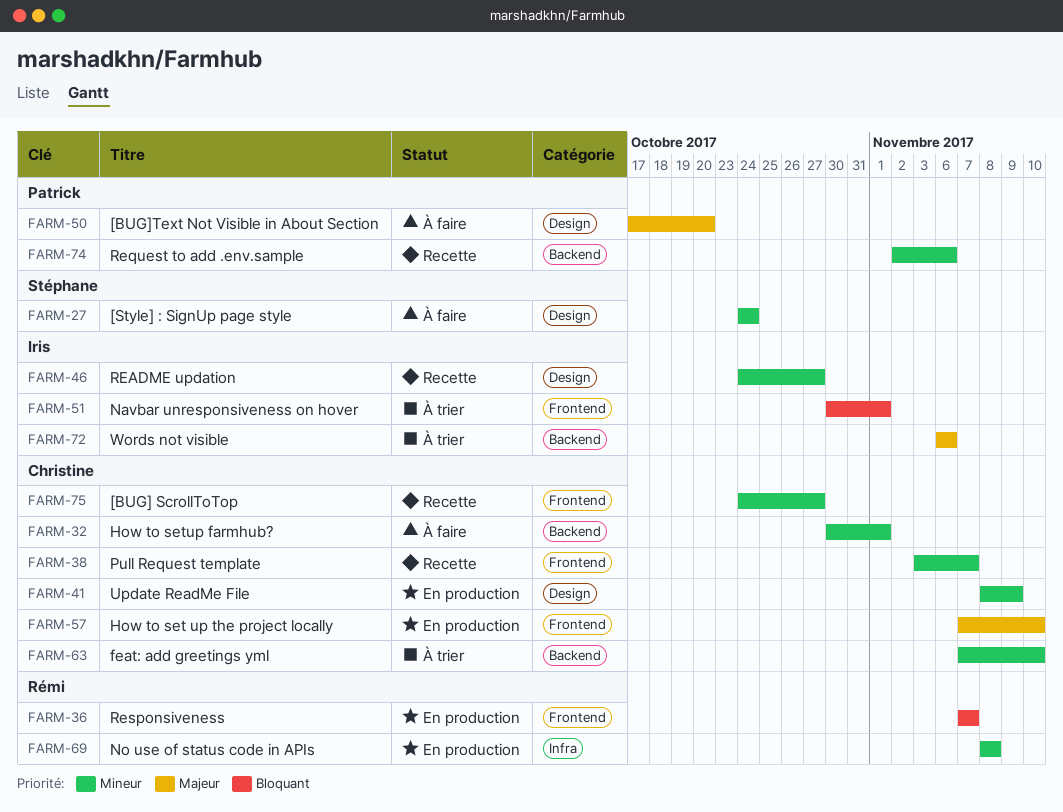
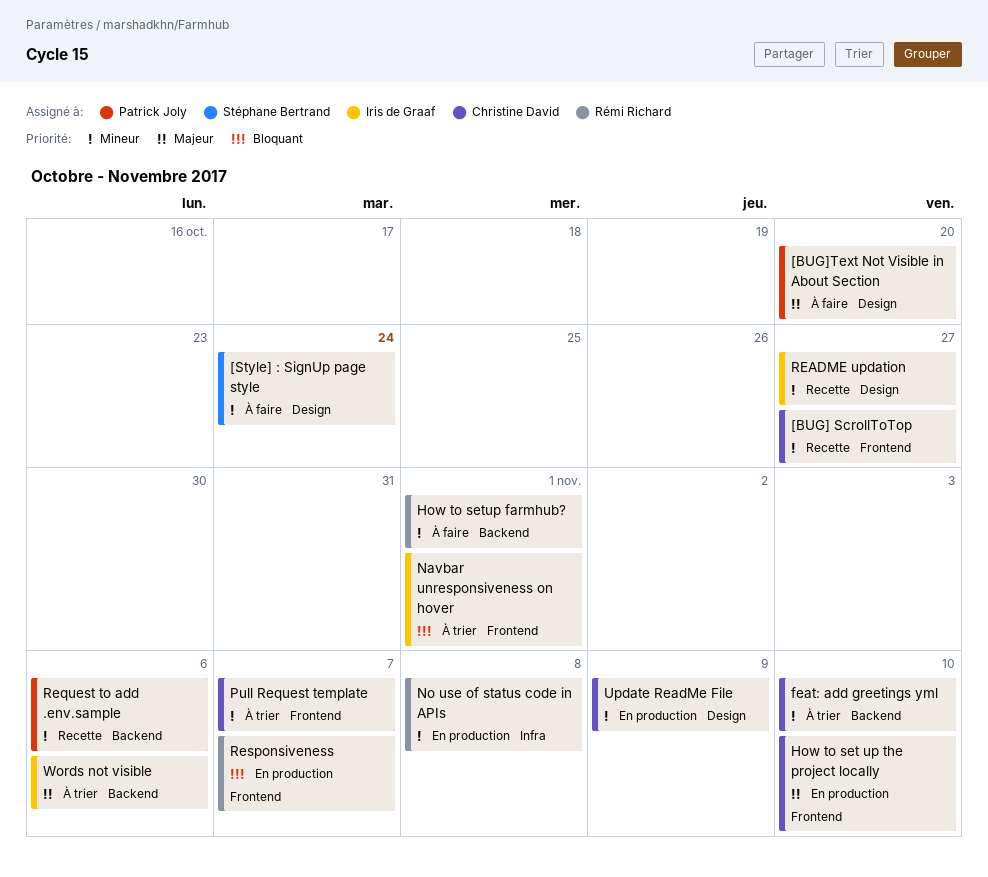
How to setup farmhub?, owner: Christine David -> Rémi Richard
Pull Request template, status: Recette -> À trier

